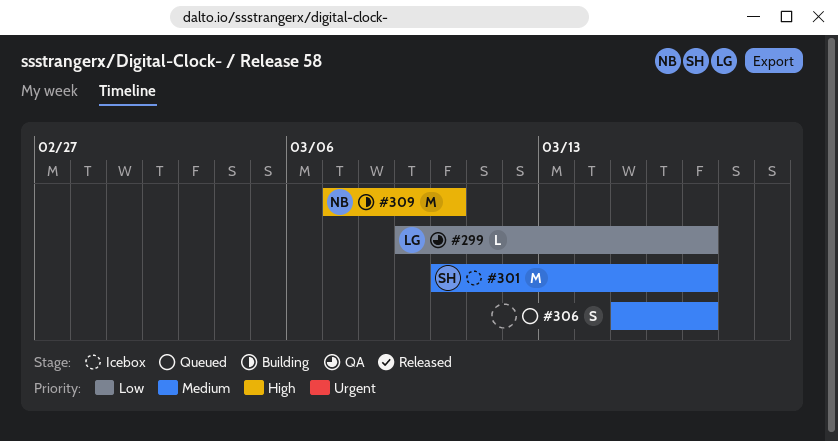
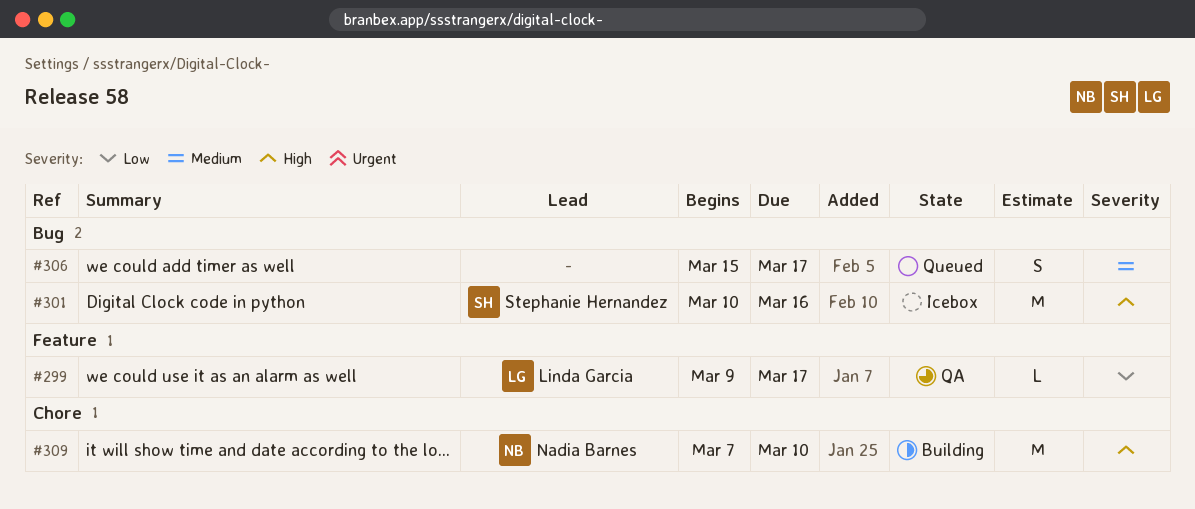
#301, priority: Medium -> High
#301, due: Mar 17 -> Mar 16

